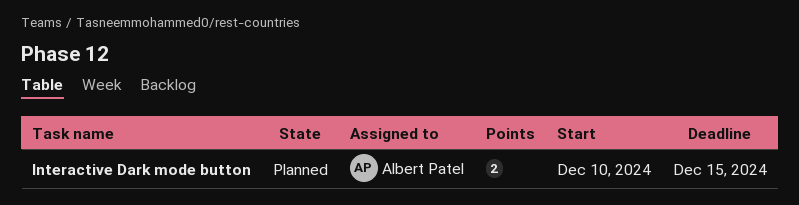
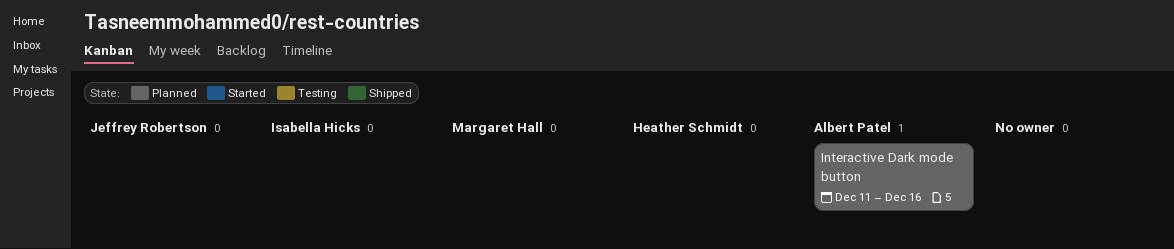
Interactive Dark mode button, start: Dec 10 -> Dec 11
Interactive Dark mode button, due: Dec 15 -> Dec 16

